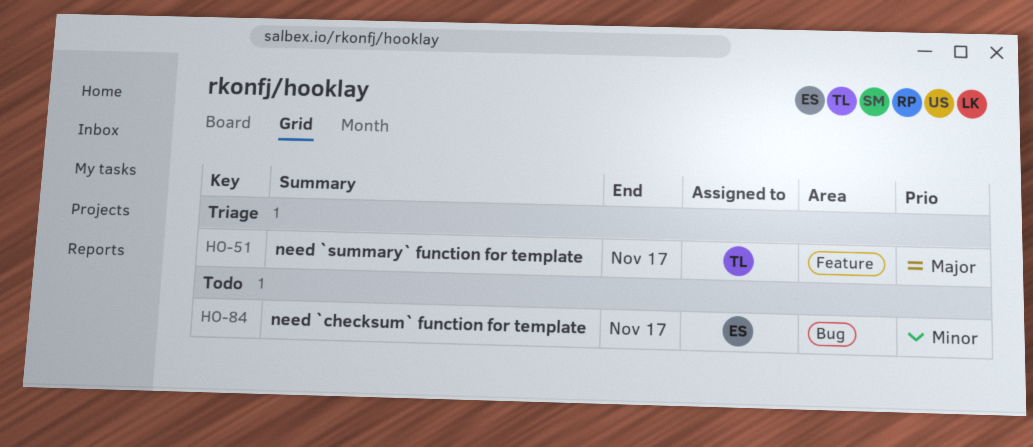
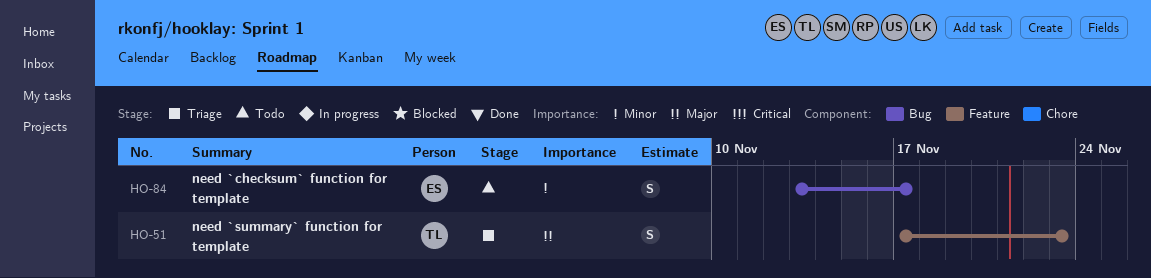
HO-51, due: Nov 17 -> Nov 23

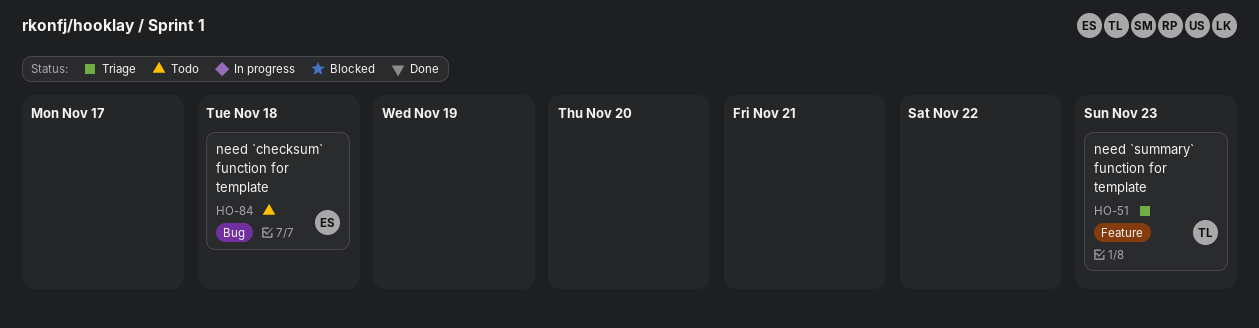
HO-84, due: Nov 17 -> Nov 18

